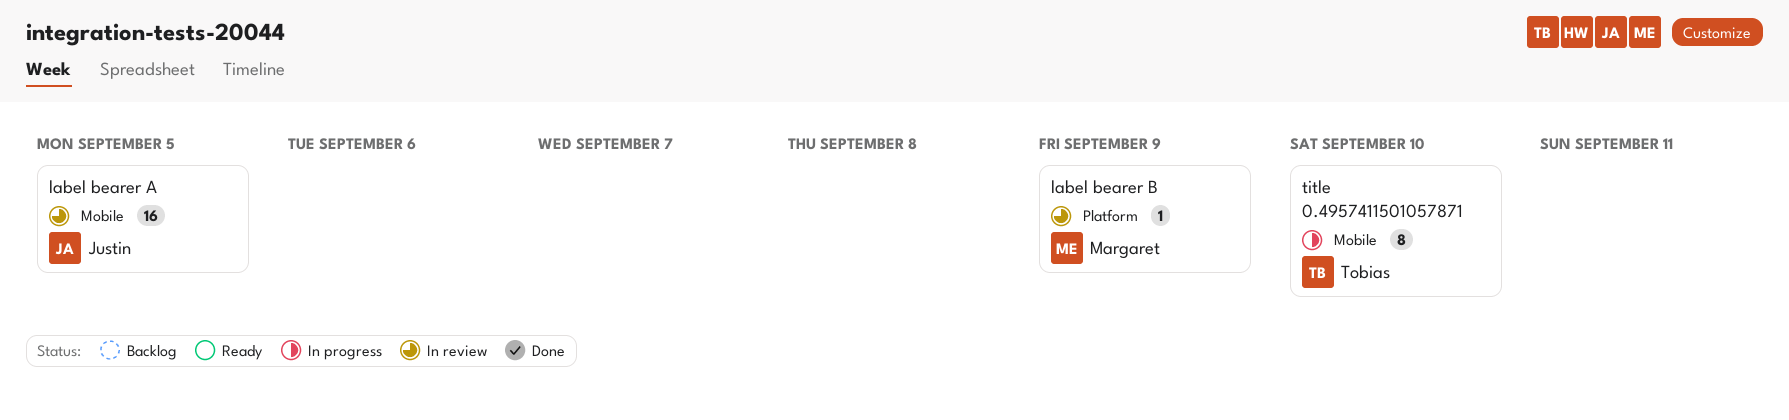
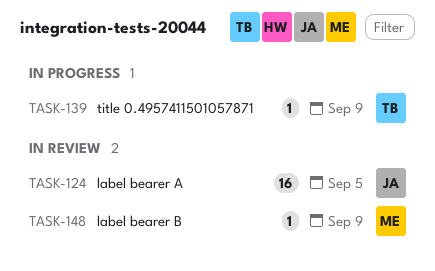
title 0.4957411501057871, estimate: 8 -> 1
title 0.4957411501057871, due: Sep 10 -> Sep 9

